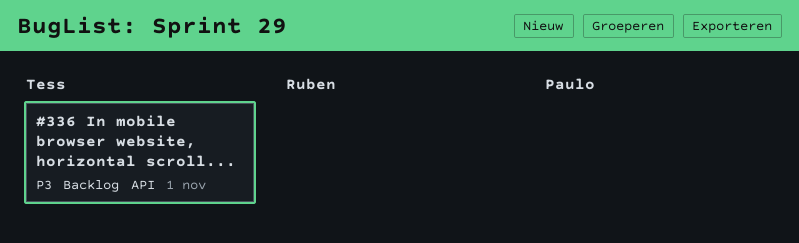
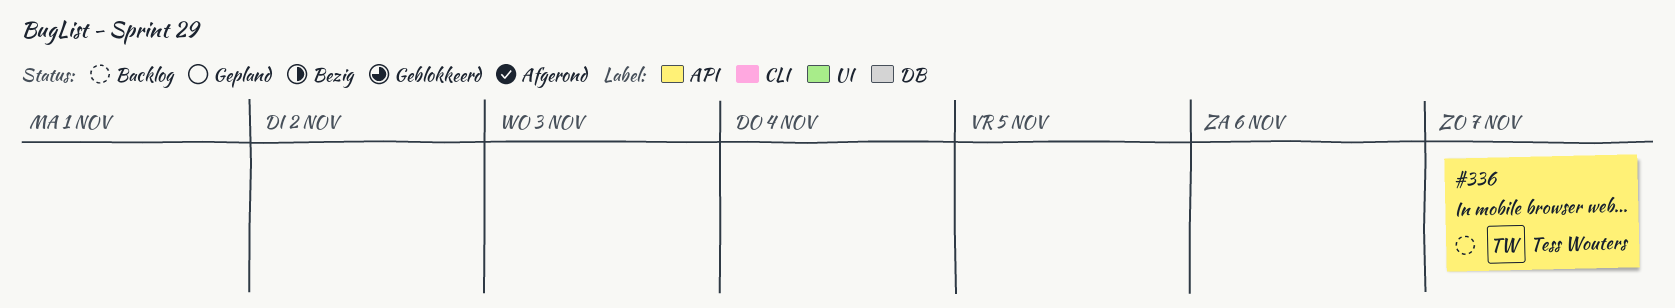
#336, due: Nov 1 -> Nov 7

